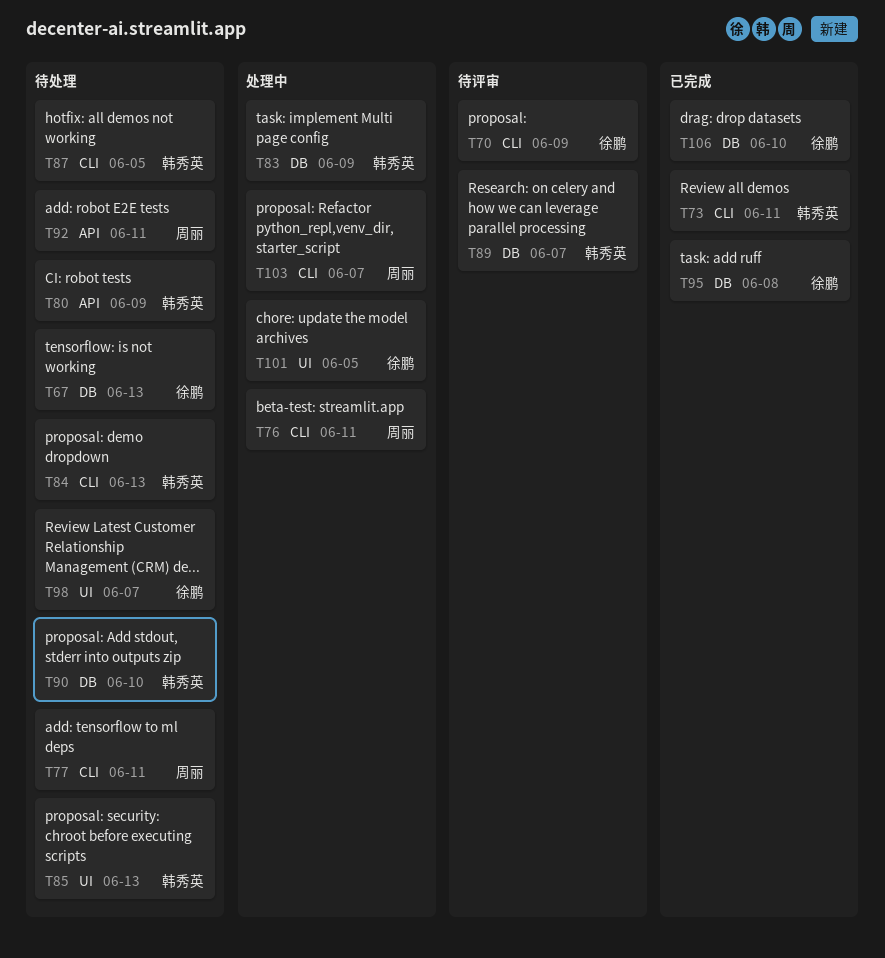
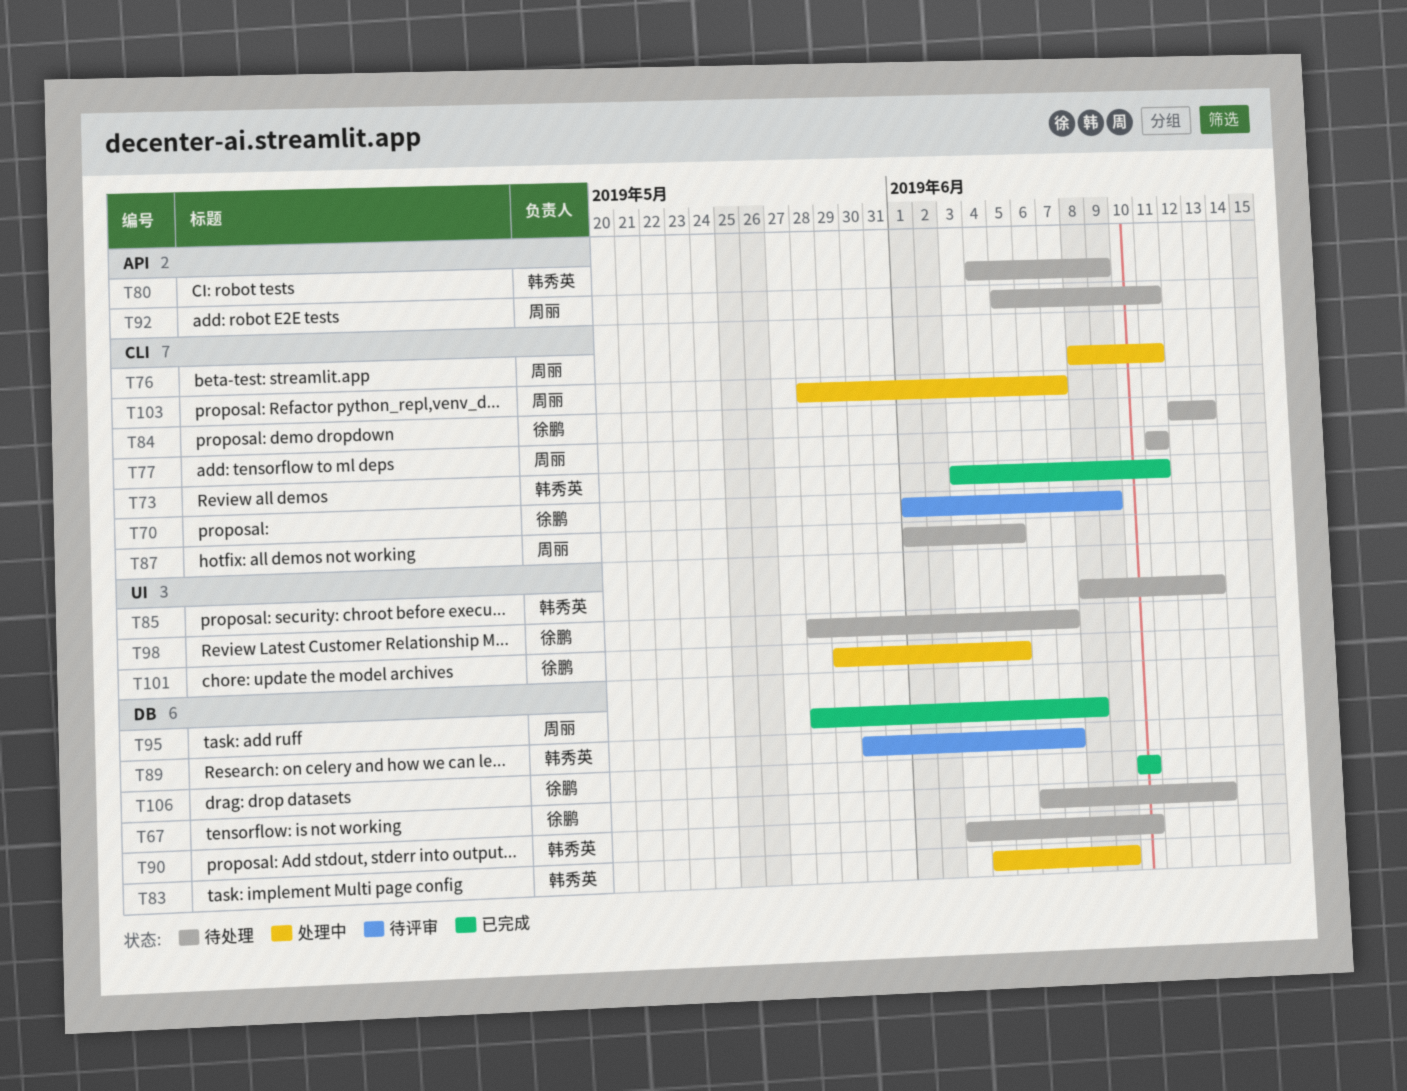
T84, owner: 韩秀英 -> 徐鹏
T87, owner: 韩秀英 -> 周丽
T95, owner: 徐鹏 -> 周丽

